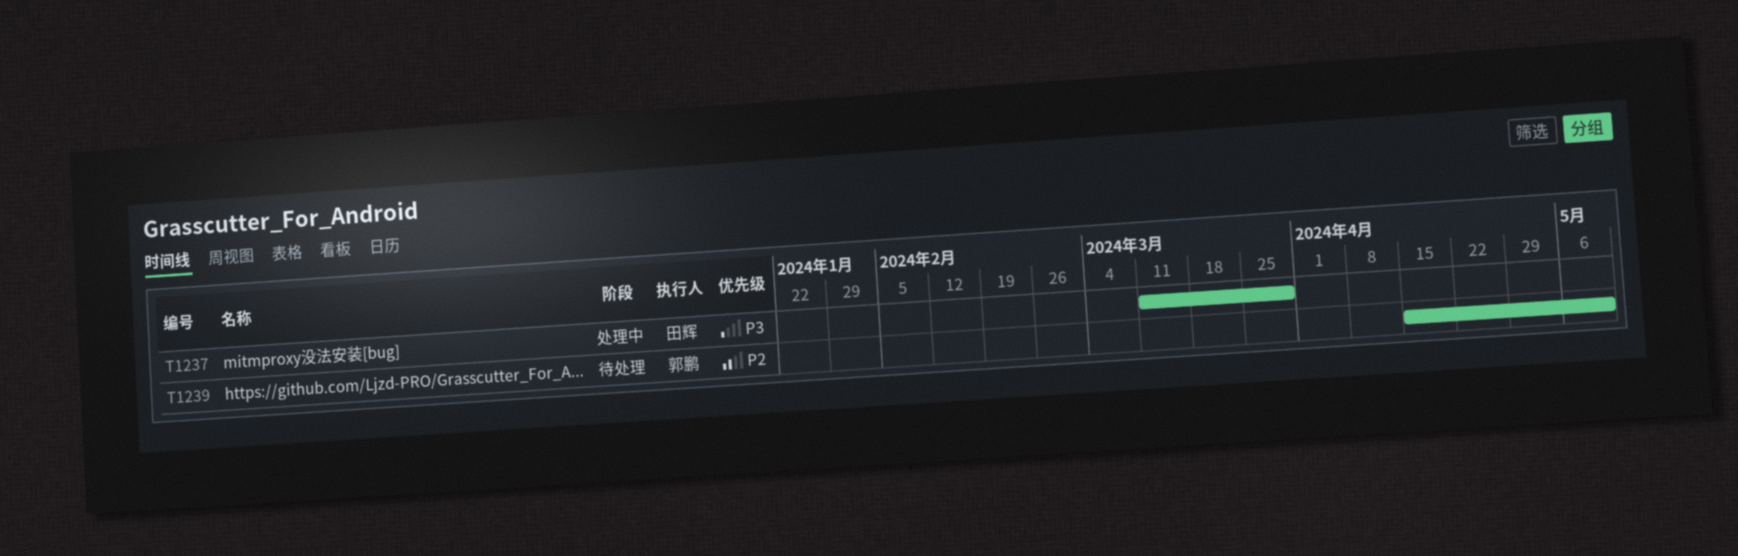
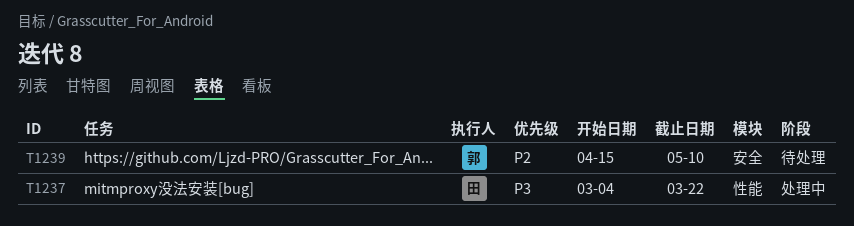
T1237, start: Mar 11 -> Mar 4
T1237, due: Mar 29 -> Mar 22

